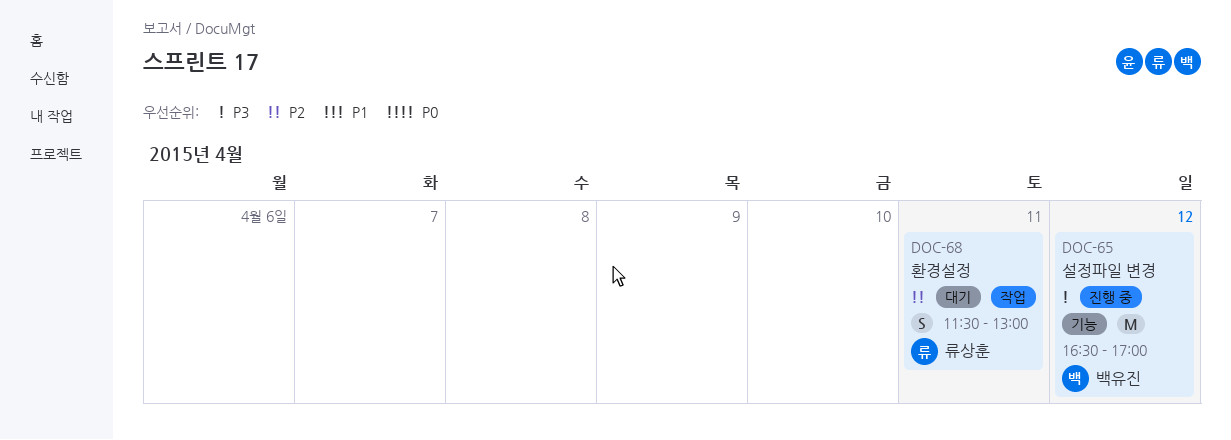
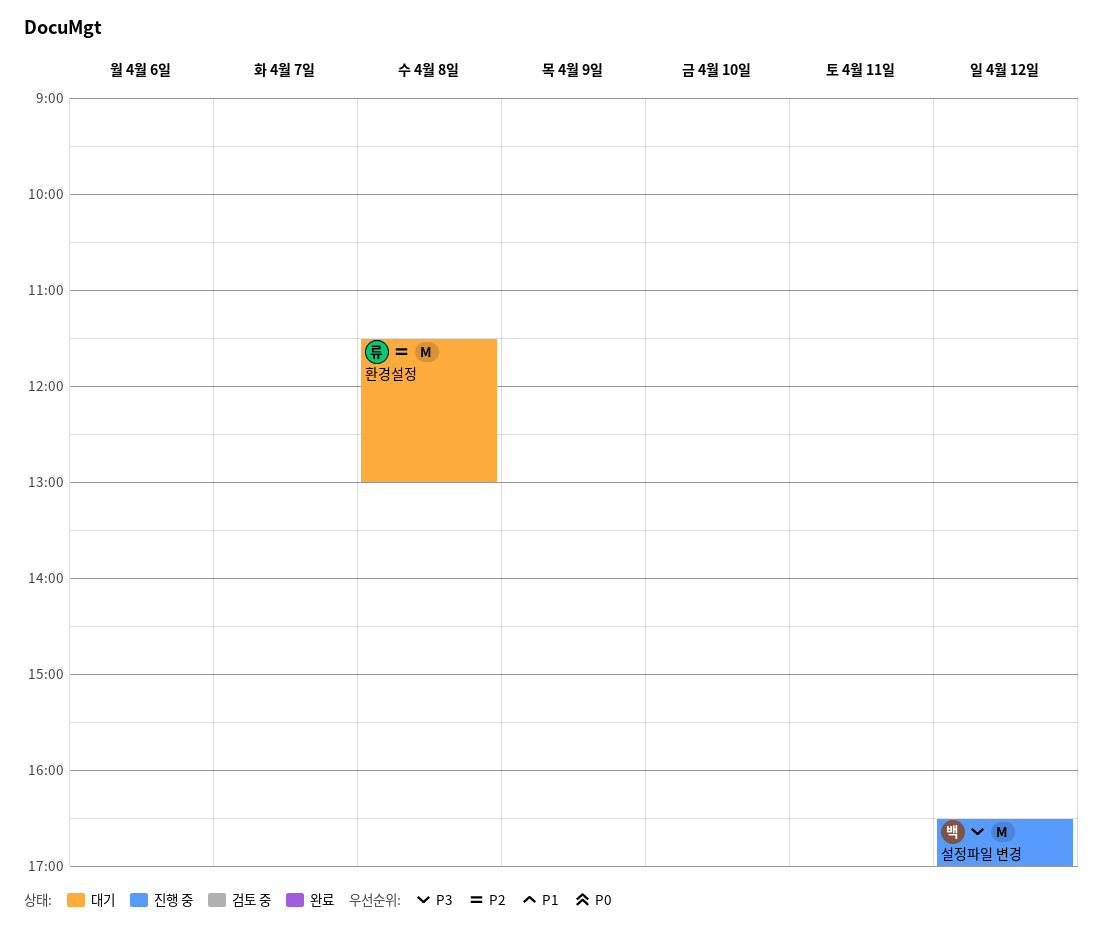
환경설정, estimate: S -> M
환경설정, day: Apr 11 -> Apr 8

